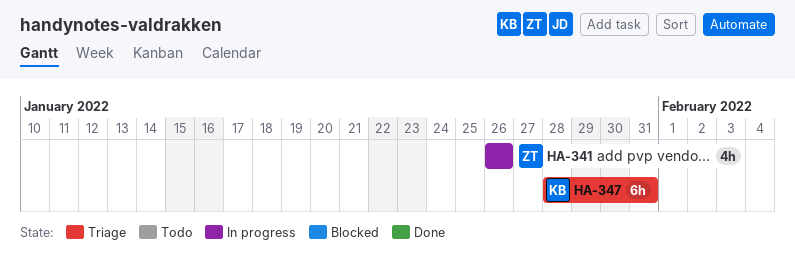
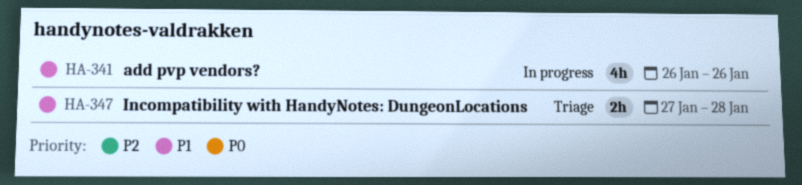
HA-347, estimate: 6h -> 2h
HA-347, start: Jan 28 -> Jan 27
HA-347, due: Jan 31 -> Jan 28

